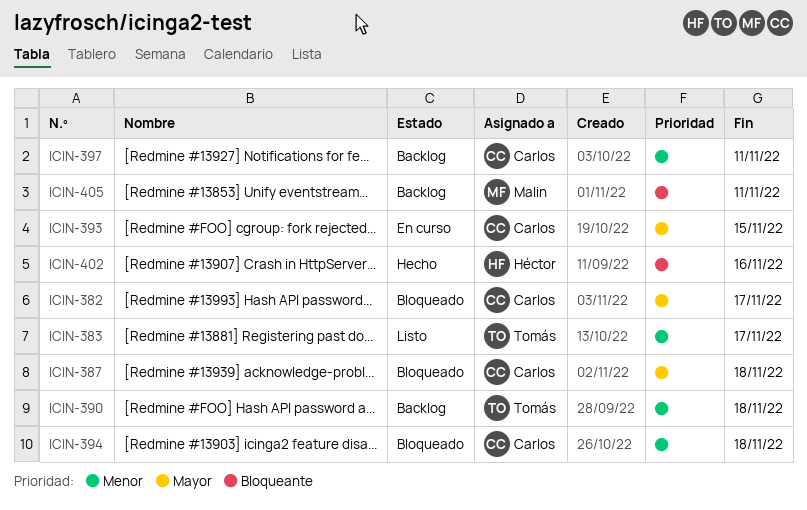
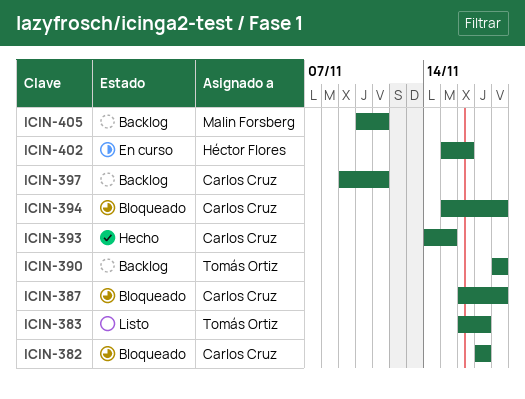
ICIN-393, status: En curso -> Hecho
ICIN-402, status: Hecho -> En curso

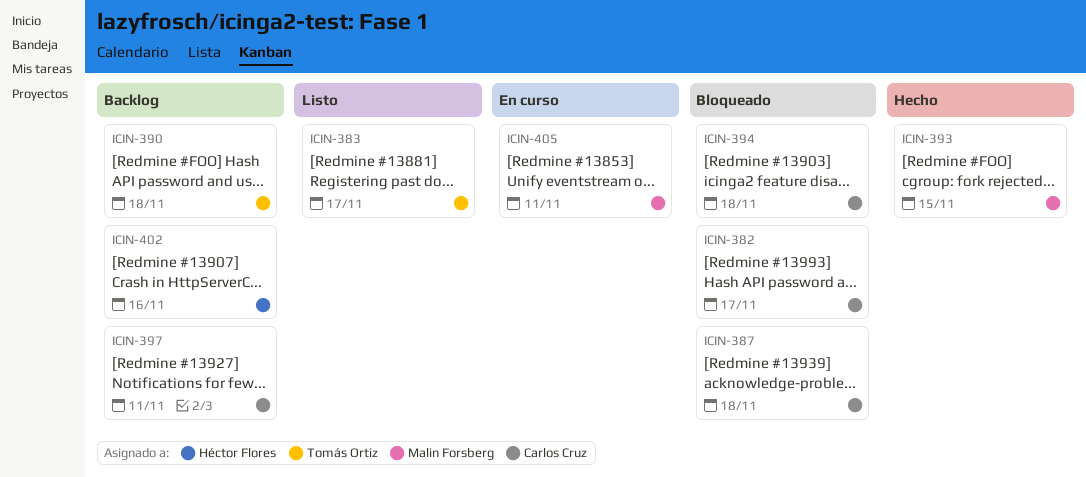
ICIN-393, owner: Carlos Cruz -> Malin Forsberg
ICIN-402, status: En curso -> Backlog
ICIN-405, status: Backlog -> En curso

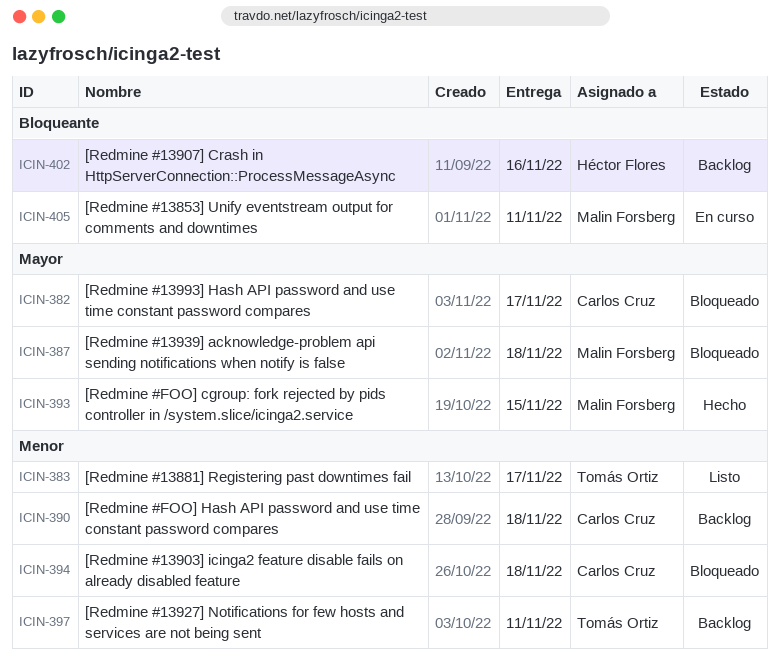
ICIN-387, owner: Carlos Cruz -> Malin Forsberg
ICIN-390, owner: Tomás Ortiz -> Carlos Cruz
ICIN-397, owner: Carlos Cruz -> Tomás Ortiz

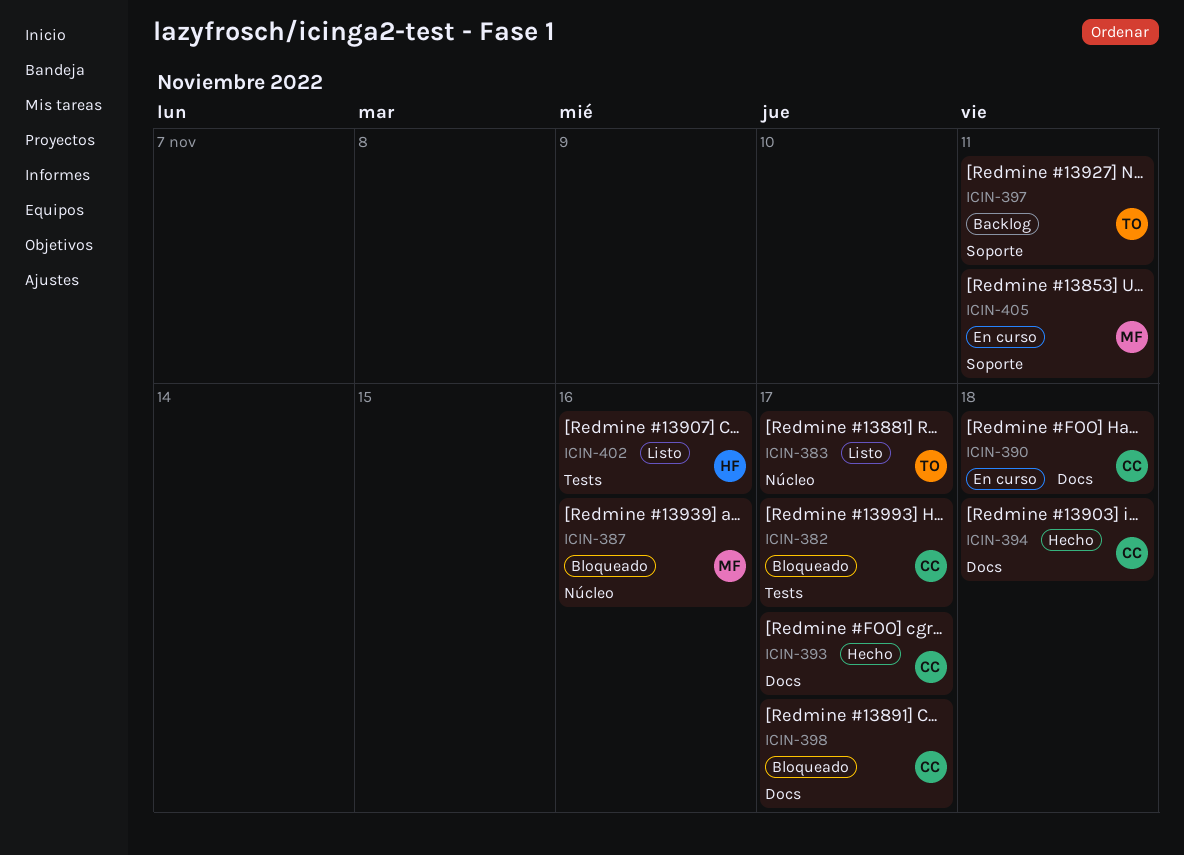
ICIN-387, due: Nov 18 -> Nov 16
ICIN-390, status: Backlog -> En curso
ICIN-393, owner: Malin Forsberg -> Carlos Cruz
ICIN-393, due: Nov 15 -> Nov 17
ICIN-394, status: Bloqueado -> Hecho
ICIN-398: none -> present
ICIN-402, status: Backlog -> Listo

